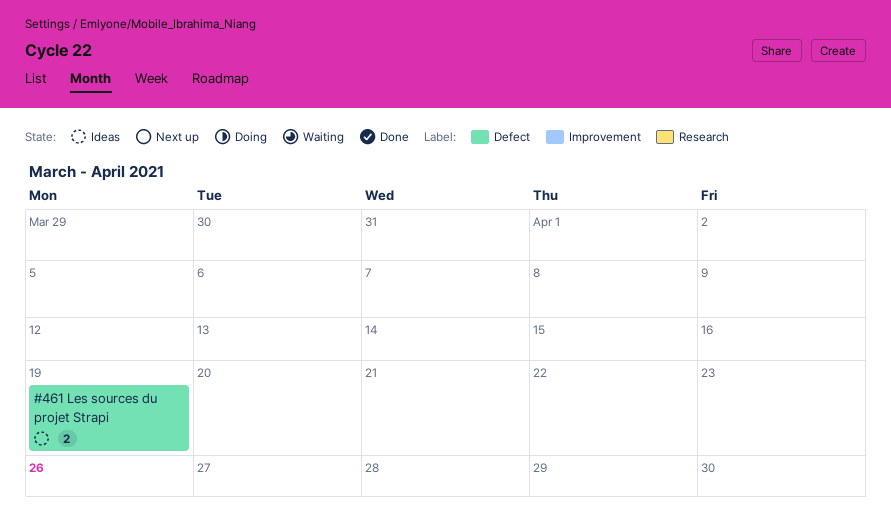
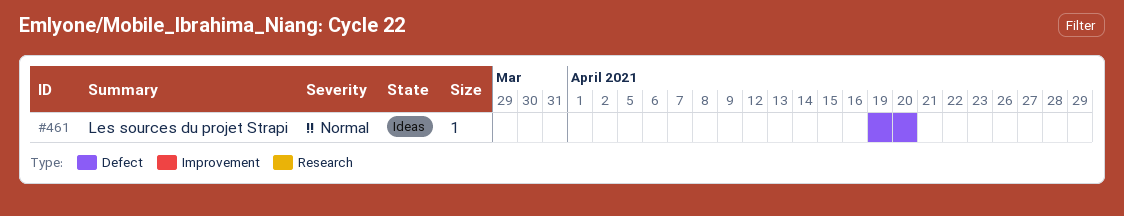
#461, estimate: 2 -> 1
#461, due: Apr 19 -> Apr 20

